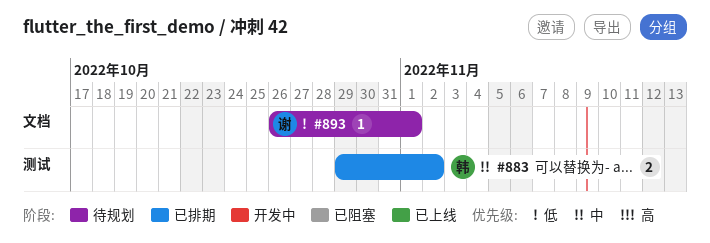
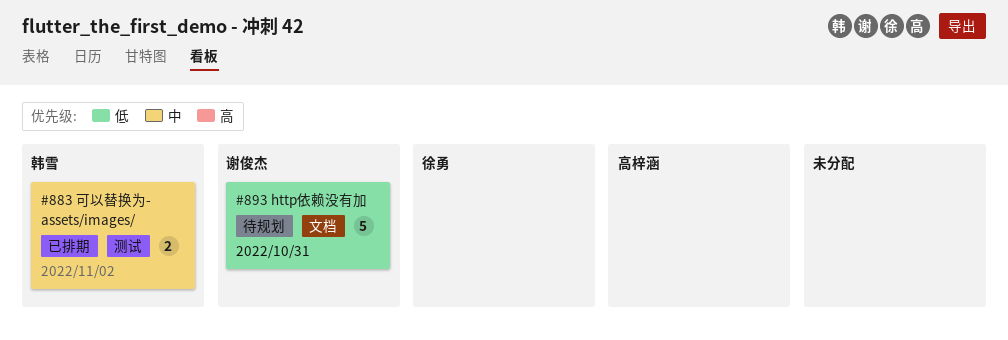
#893, estimate: 1 -> 5
#893, due: Nov 1 -> Oct 31

